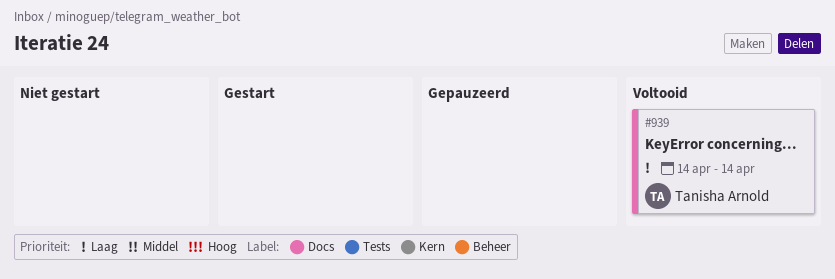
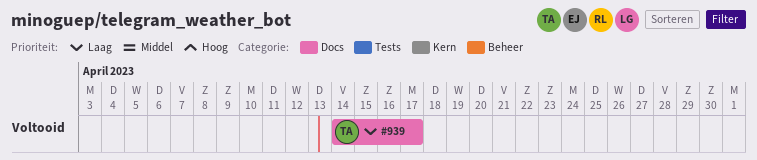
#939, due: Apr 14 -> Apr 17

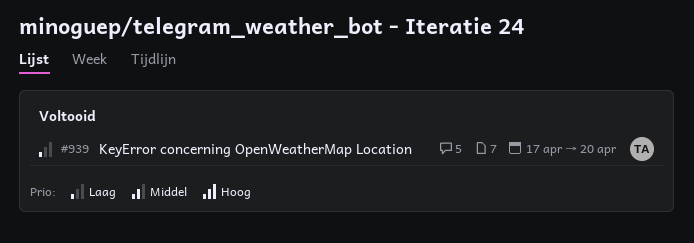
#939, start: Apr 14 -> Apr 17
#939, due: Apr 17 -> Apr 20

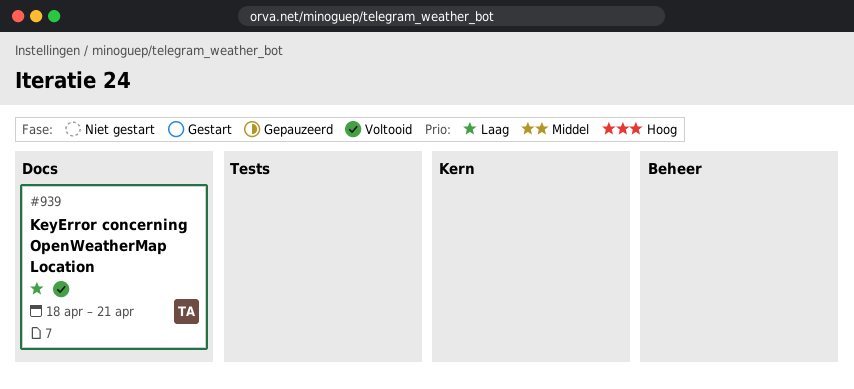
#939, start: Apr 17 -> Apr 18
#939, due: Apr 20 -> Apr 21

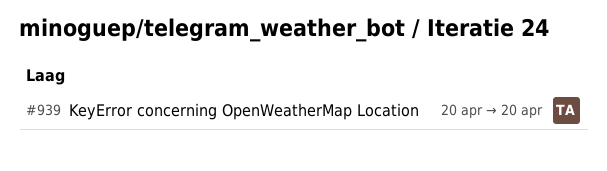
#939, start: Apr 18 -> Apr 20
#939, due: Apr 21 -> Apr 20

